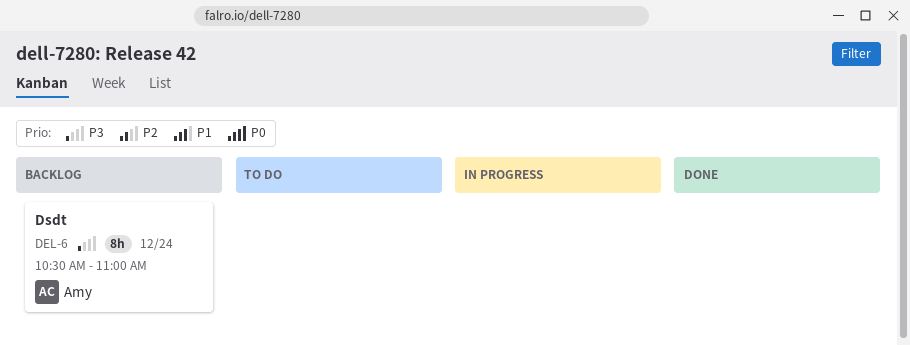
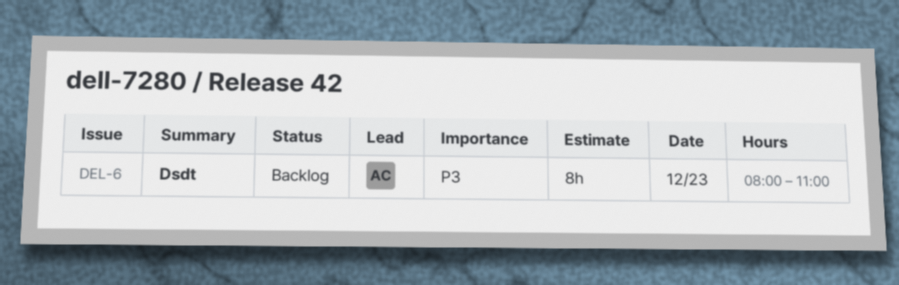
DEL-6, day: Dec 24 -> Dec 23
DEL-6, begins: 10:30 -> 08:00

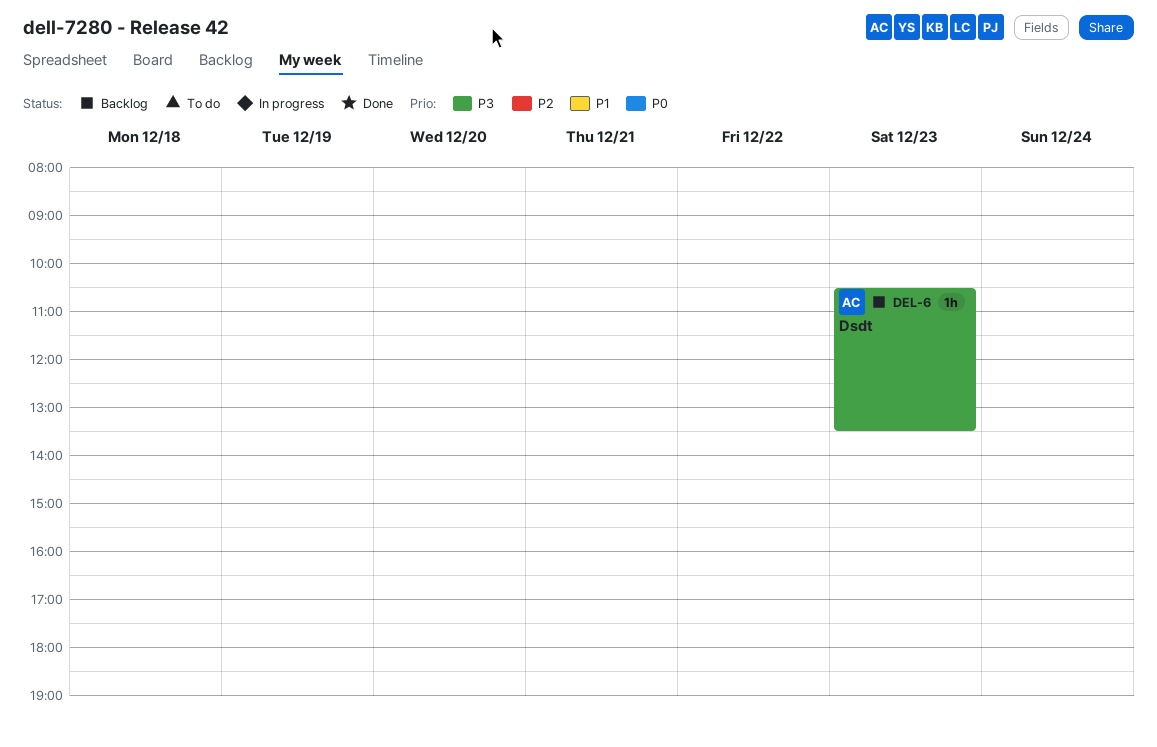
DEL-6, estimate: 8h -> 1h
DEL-6, begins: 08:00 -> 10:30
DEL-6, ends: 11:00 -> 13:30

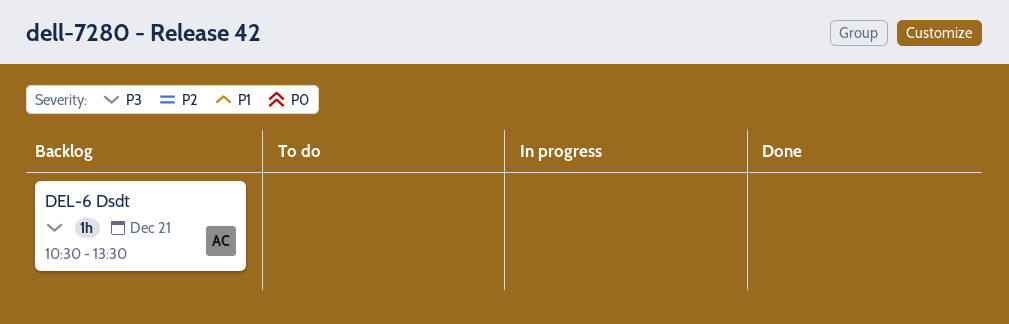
DEL-6, day: Dec 23 -> Dec 21

